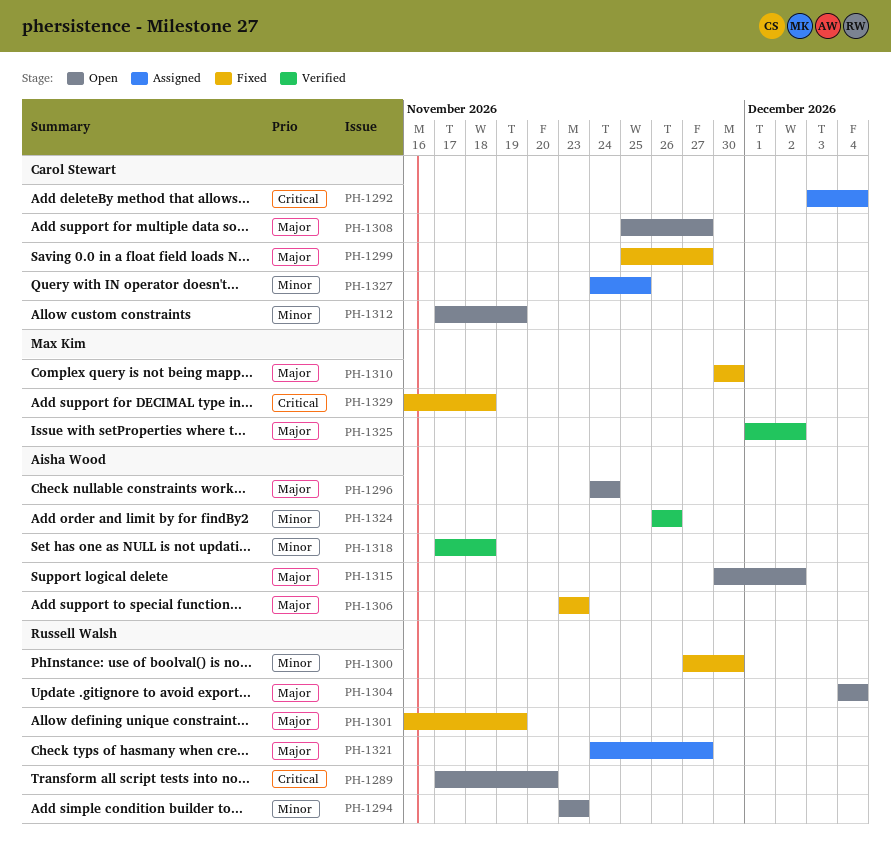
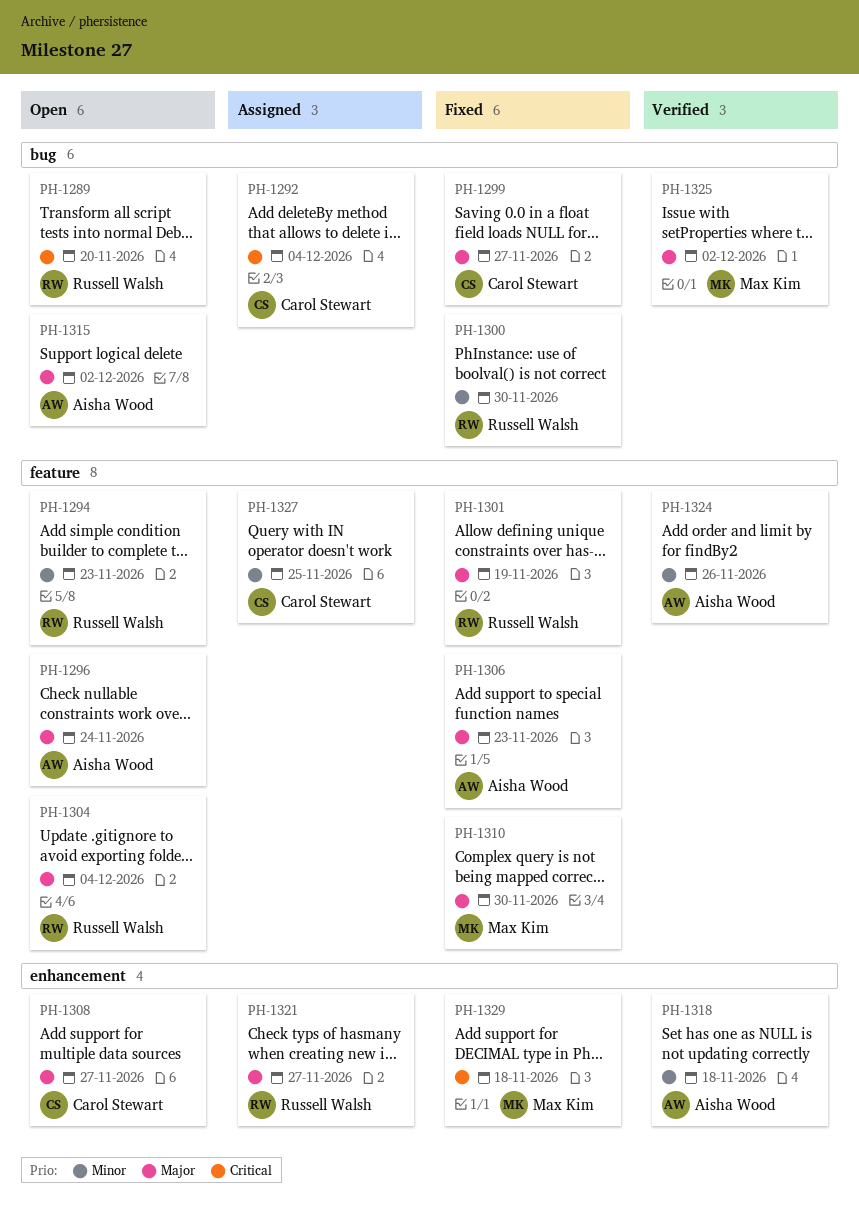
PH-1312: present -> none

